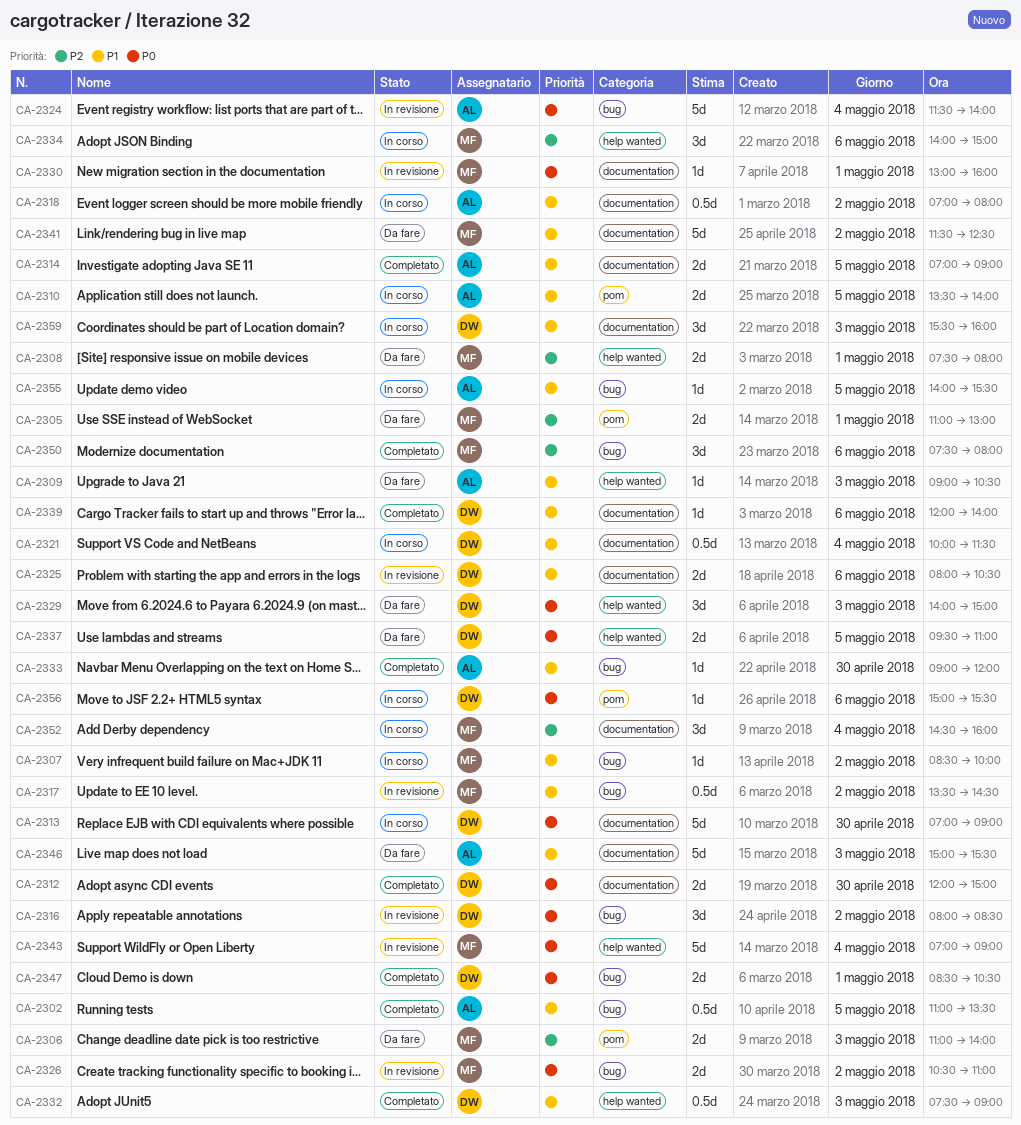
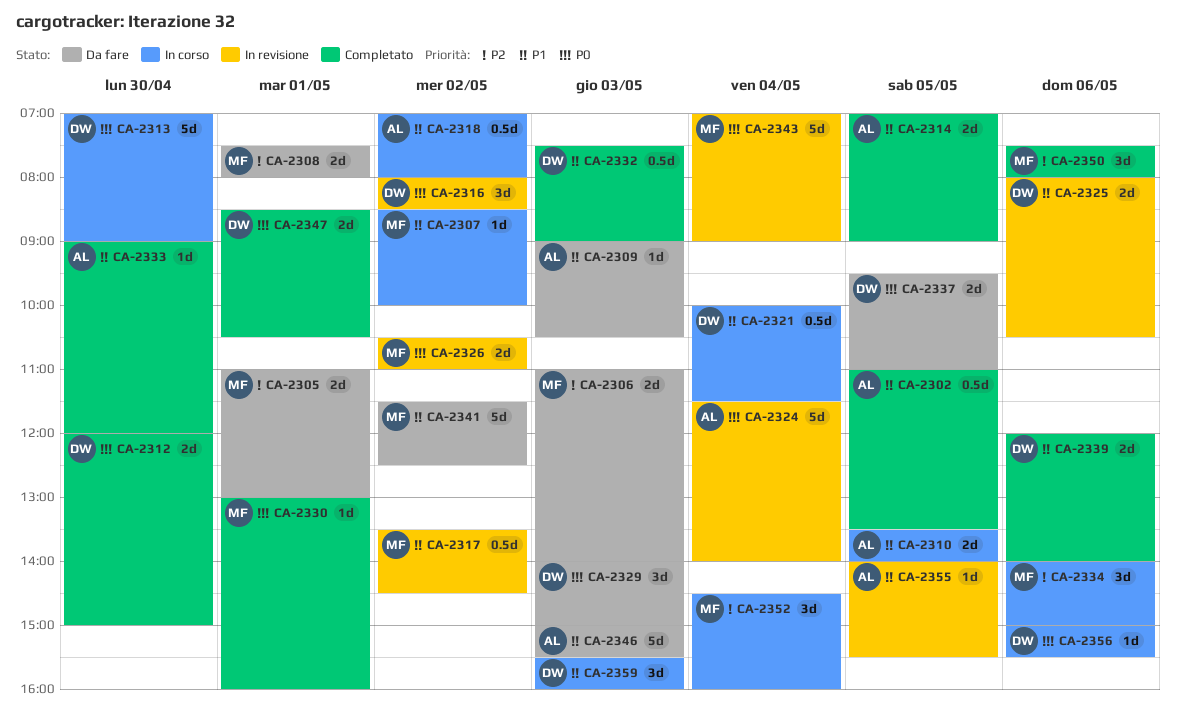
CA-2330, status: In revisione -> Completato
CA-2339, estimate: 1d -> 2d
CA-2355, status: In corso -> In revisione

